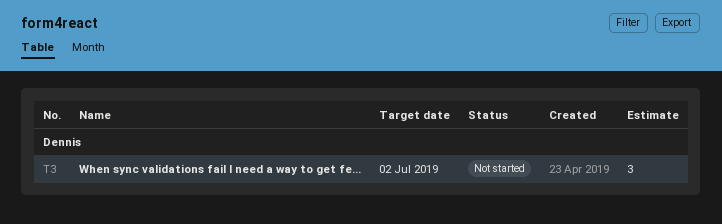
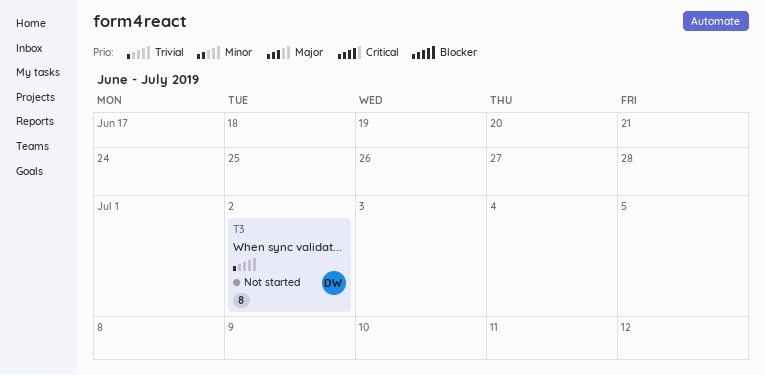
T3, estimate: 3 -> 8

